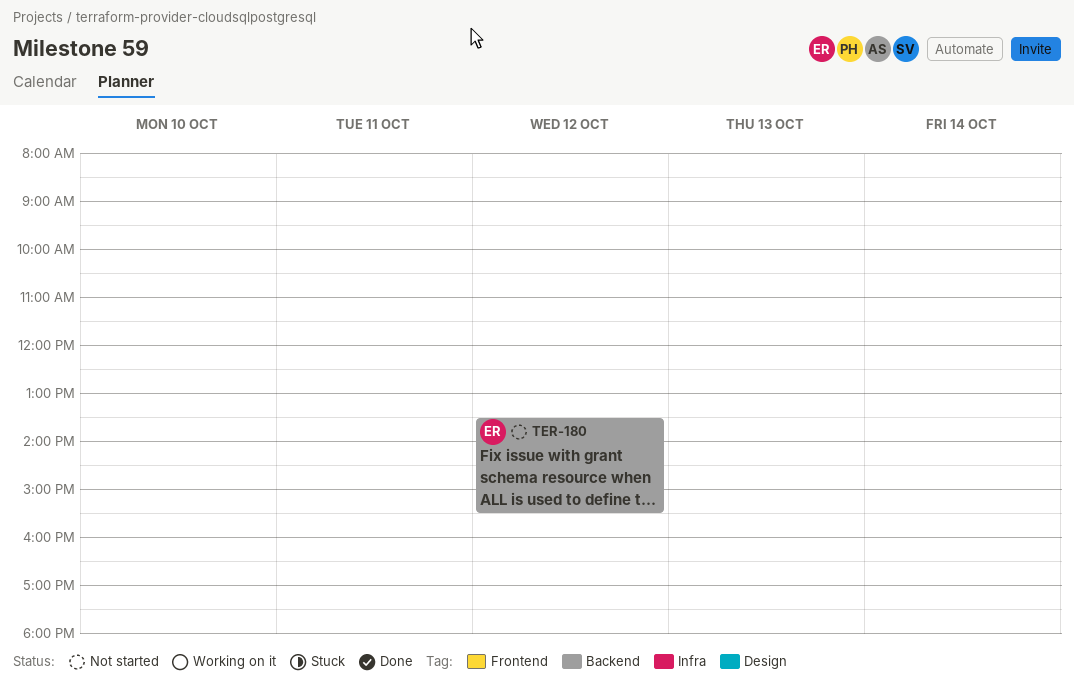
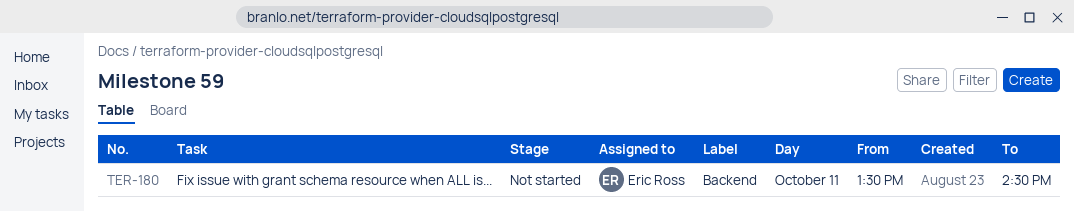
TER-180, day: Oct 12 -> Oct 11
TER-180, ends: 15:30 -> 14:30

